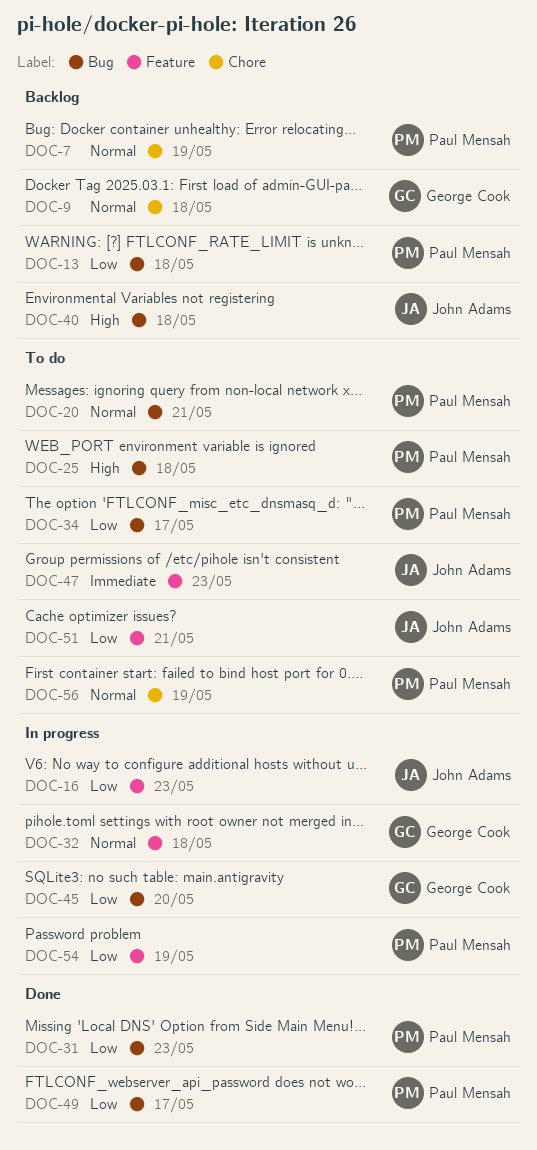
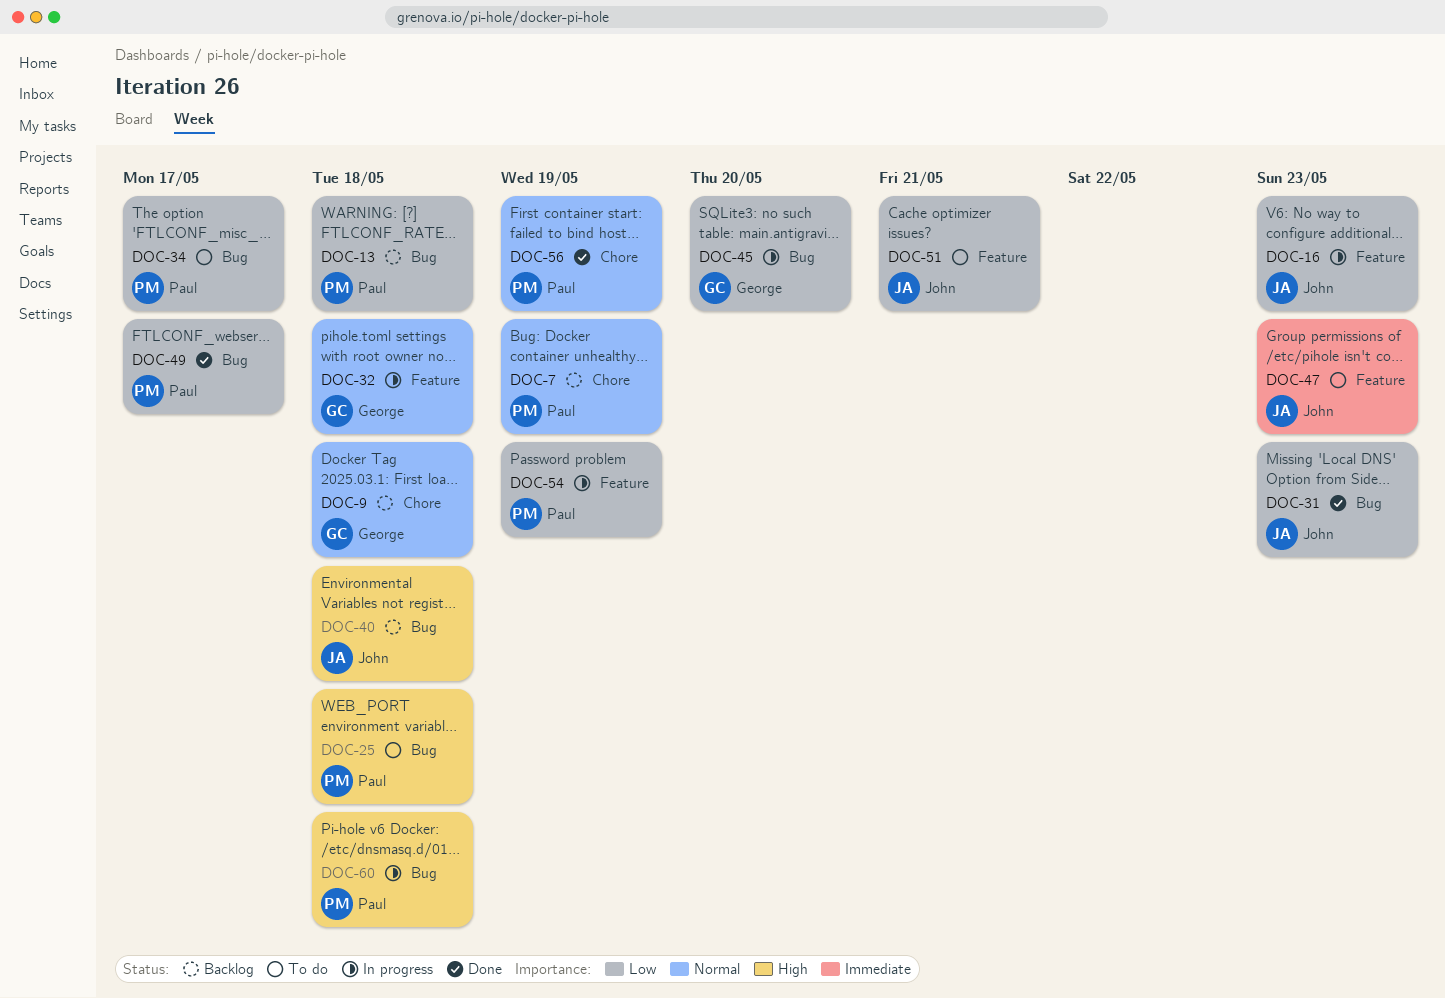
DOC-20: present -> none
DOC-31, owner: Paul Mensah -> John Adams
DOC-56, status: To do -> Done
DOC-60: none -> present

